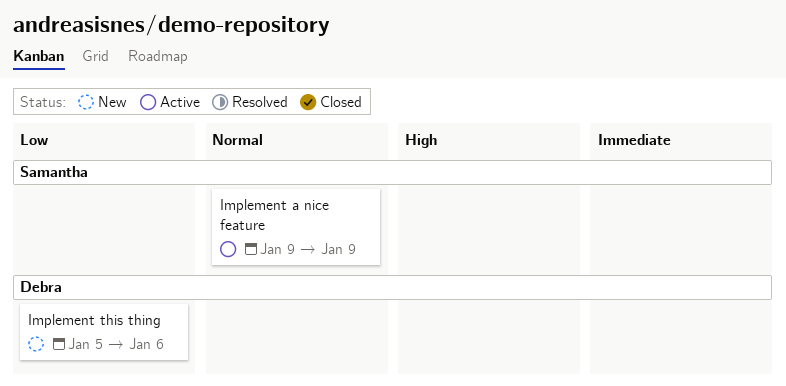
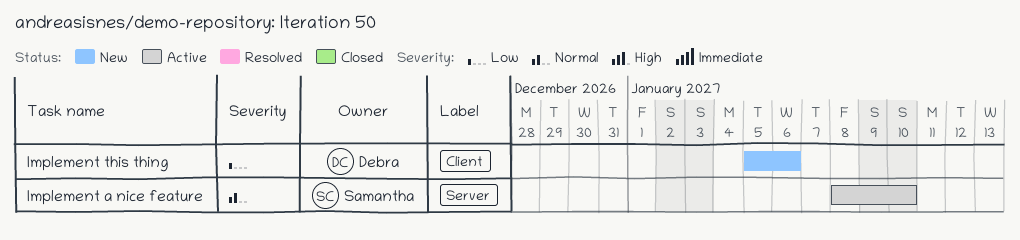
Implement a nice feature, start: Jan 9 -> Jan 8
Implement a nice feature, due: Jan 9 -> Jan 10

